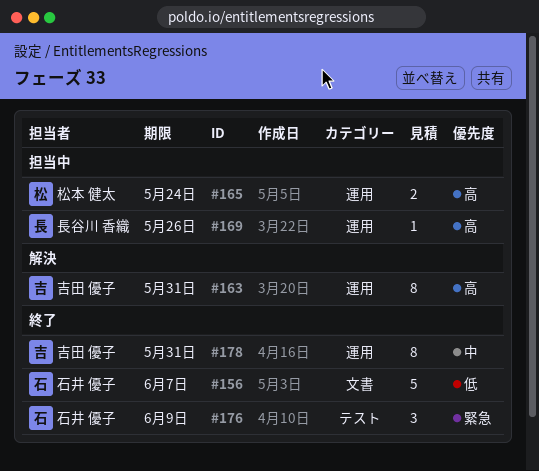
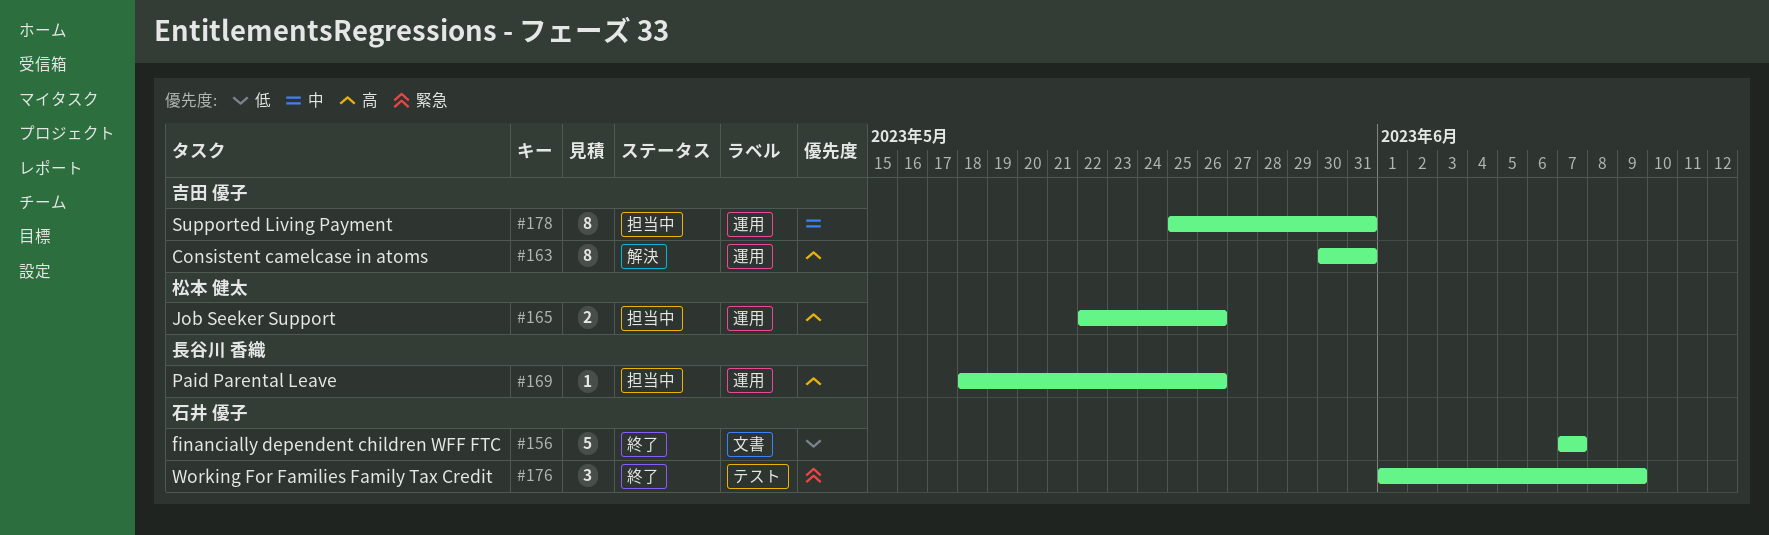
#165, due: May 24 -> May 26
#178, status: 終了 -> 担当中

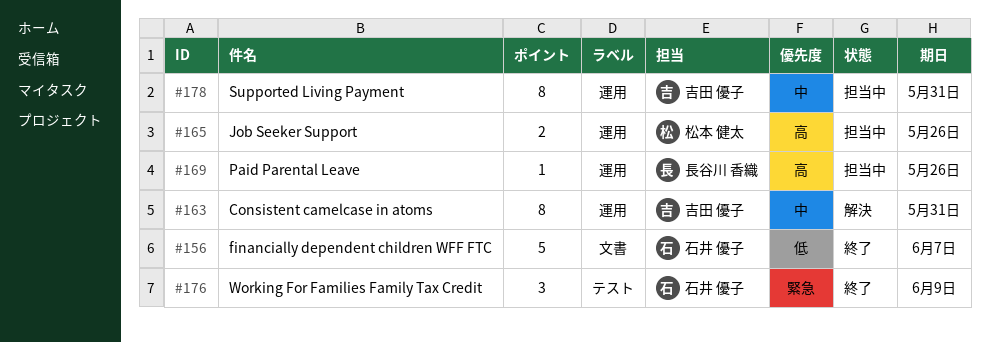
#163, priority: 高 -> 中

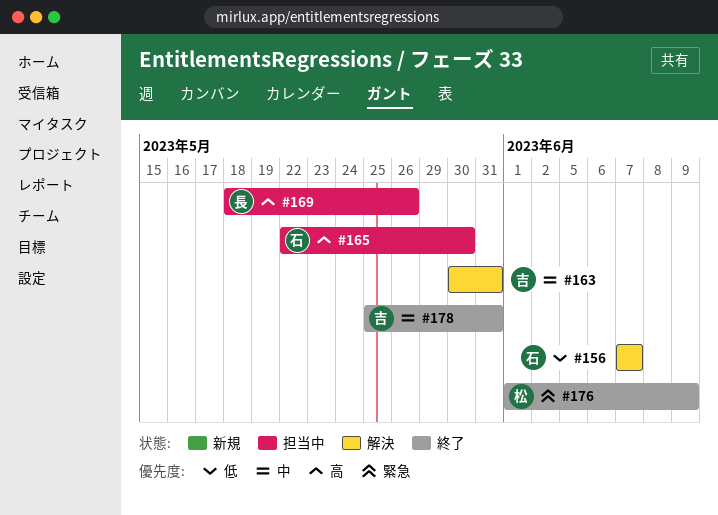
#156, status: 終了 -> 解決
#165, owner: 松本 健太 -> 石井 優子
#165, due: May 26 -> May 30
#176, owner: 石井 優子 -> 松本 健太
#178, status: 担当中 -> 終了

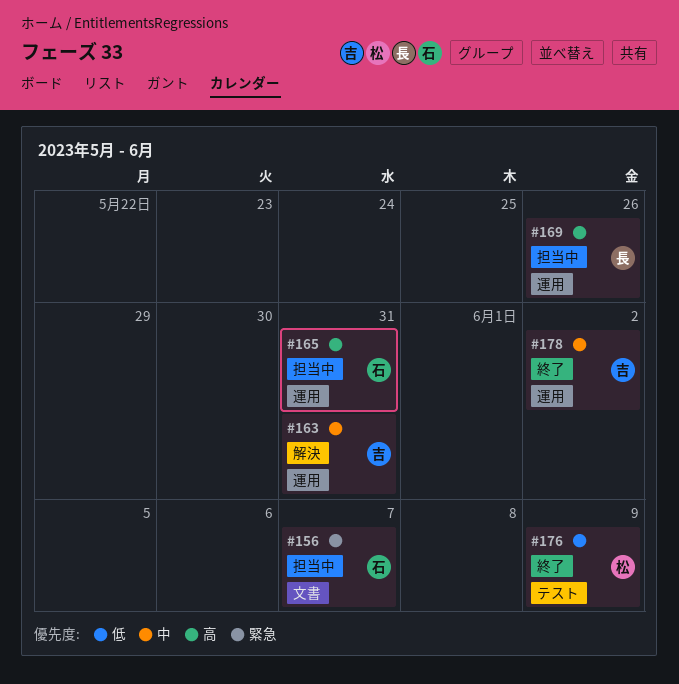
#156, status: 解決 -> 担当中
#156, priority: 低 -> 緊急
#165, due: May 30 -> May 31
#176, priority: 緊急 -> 低
#178, due: May 31 -> Jun 2

